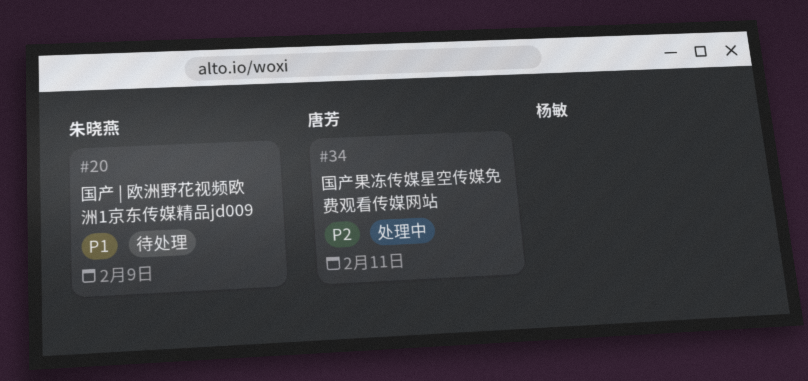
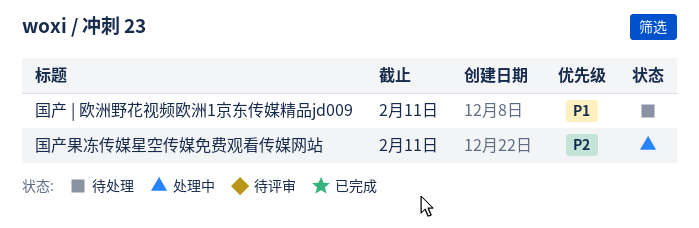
国产 | 欧洲野花视频欧洲1京东传媒精品jd009, due: Feb 9 -> Feb 11

